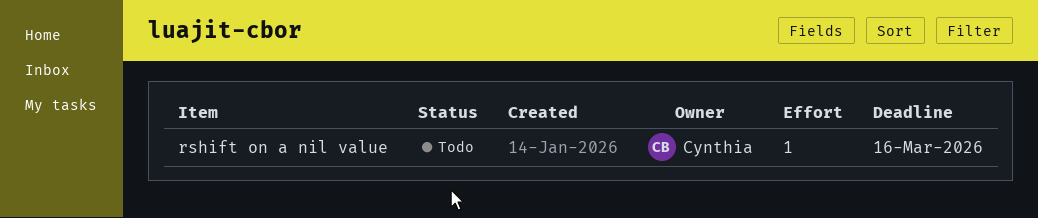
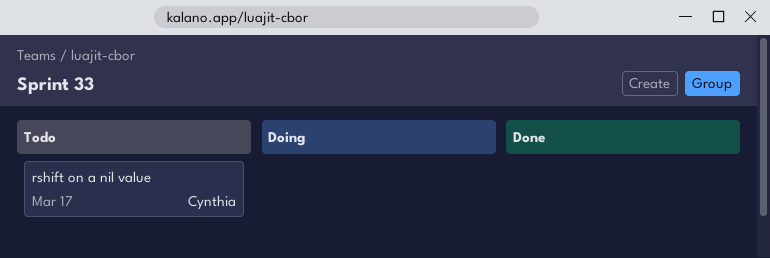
rshift on a nil value, due: Mar 16 -> Mar 17

